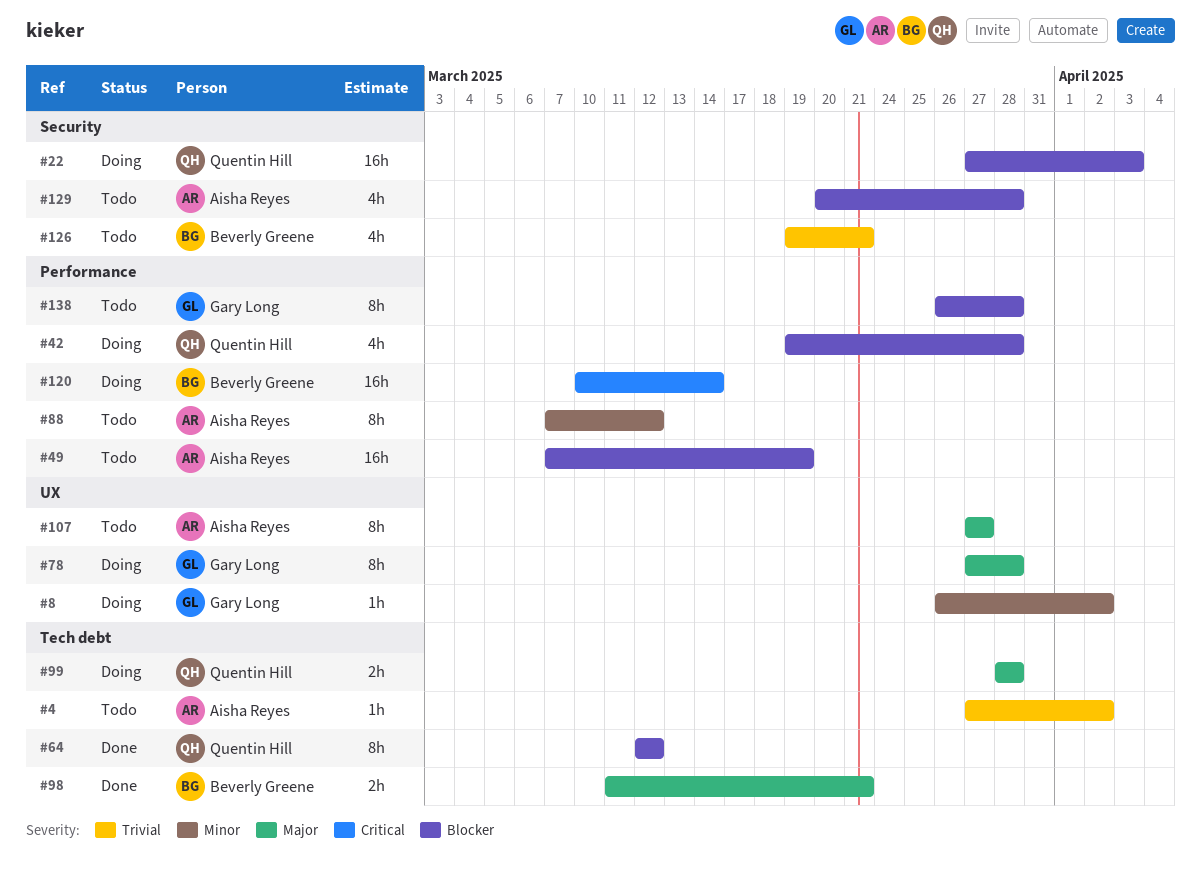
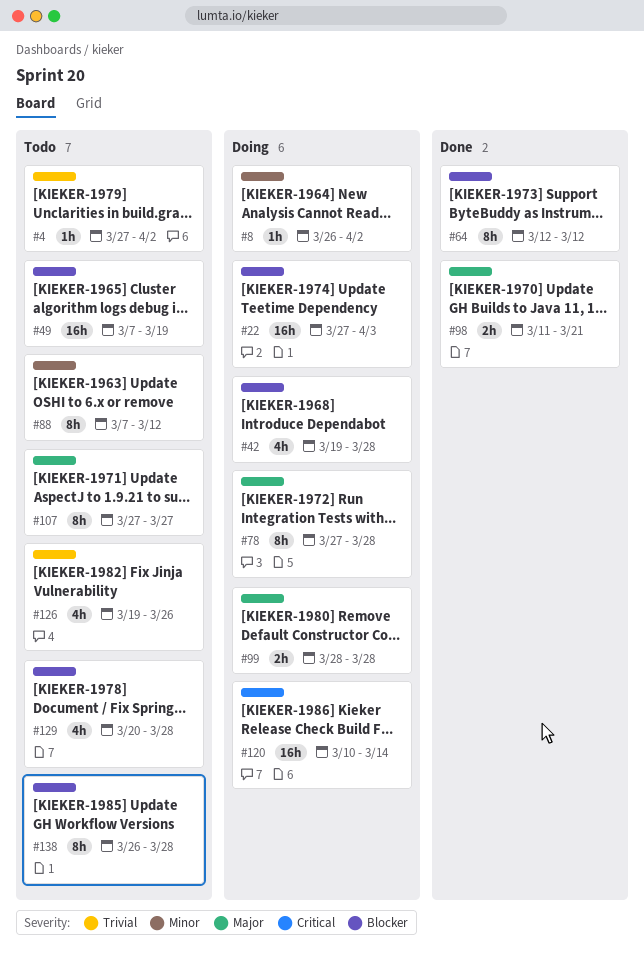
#126, due: Mar 21 -> Mar 26

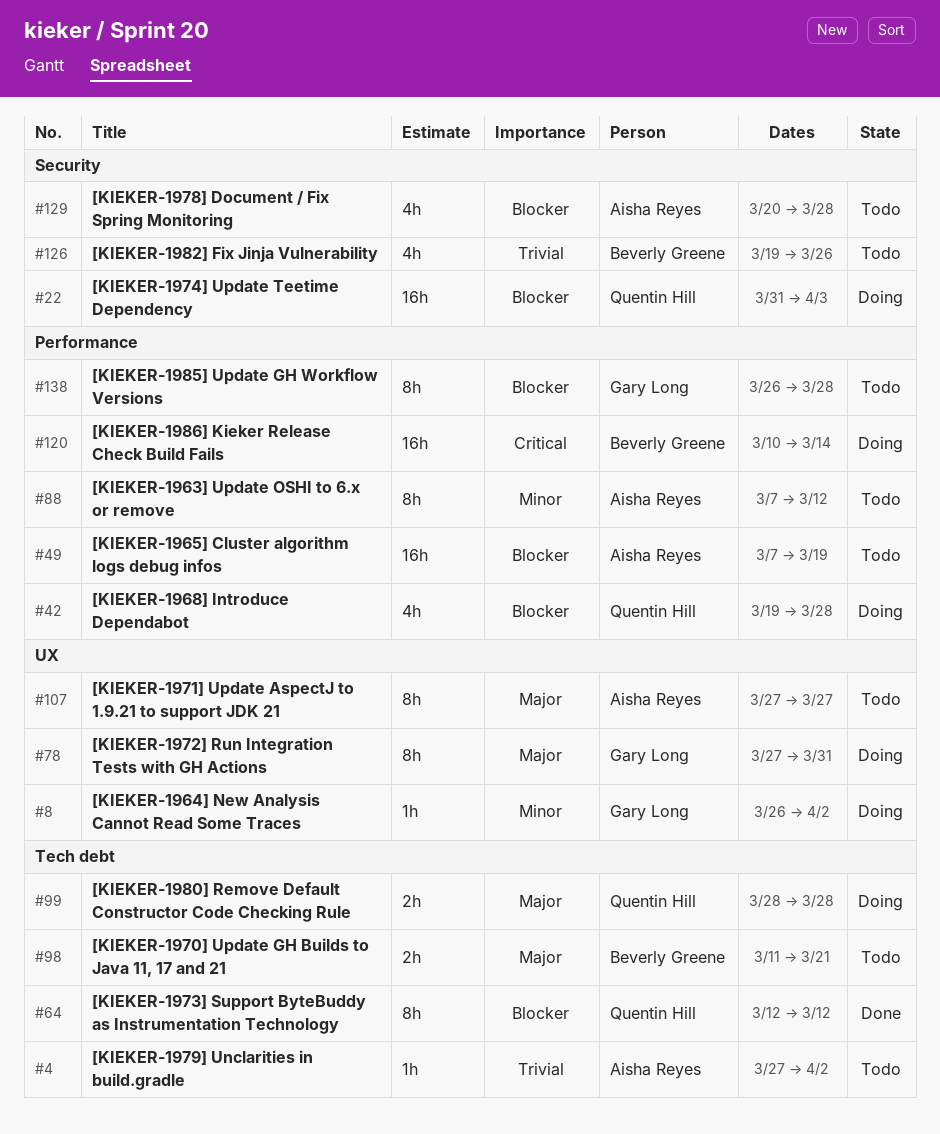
#22, start: Mar 27 -> Mar 31
#78, due: Mar 28 -> Mar 31
#98, status: Done -> Todo

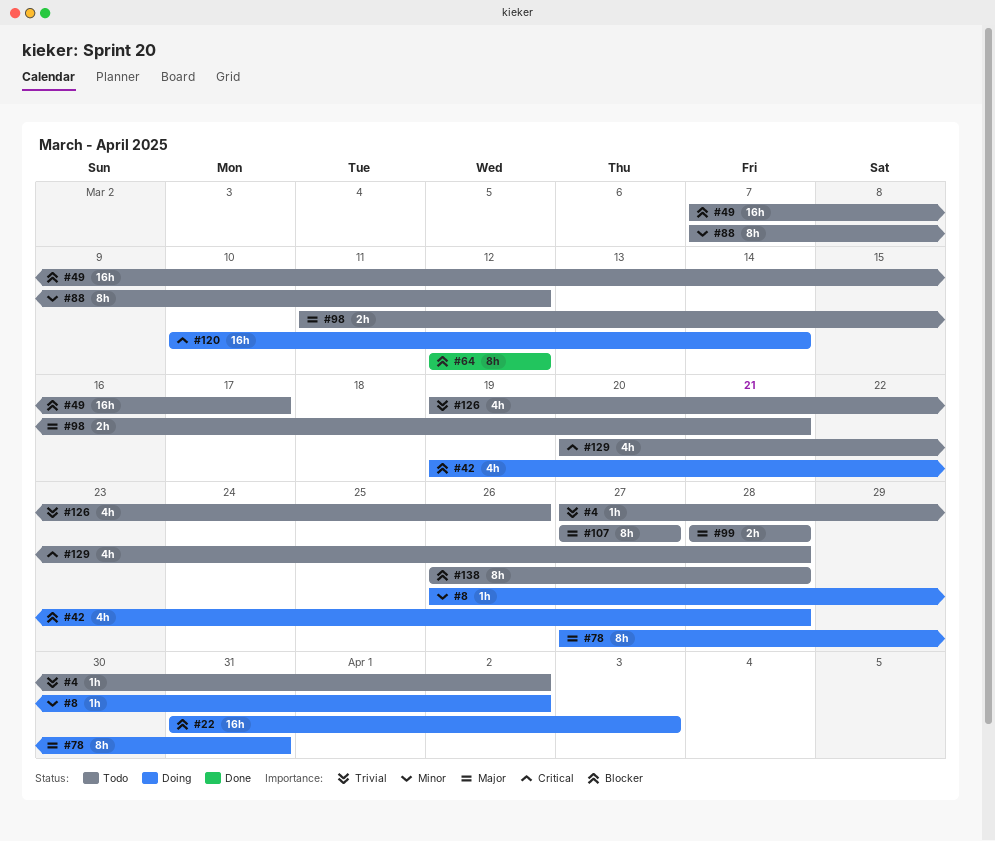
#49, due: Mar 19 -> Mar 17
#99, status: Doing -> Todo
#129, priority: Blocker -> Critical

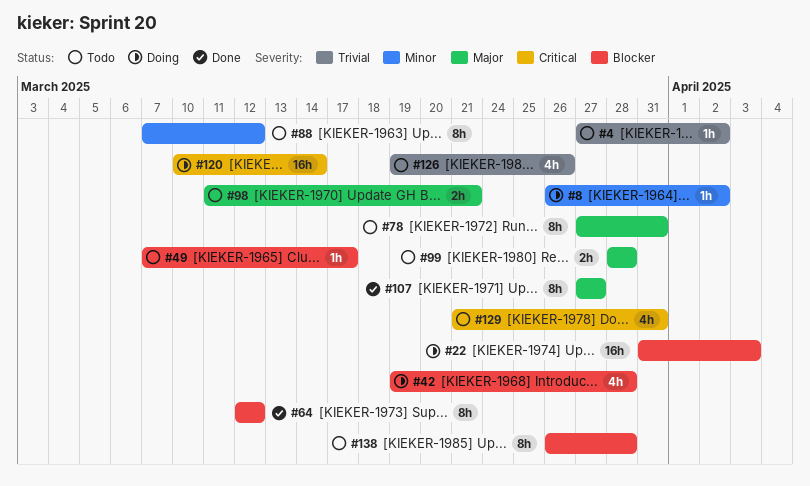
#49, estimate: 16h -> 1h
#78, status: Doing -> Todo
#107, status: Todo -> Done
#129, start: Mar 20 -> Mar 21
#129, due: Mar 28 -> Mar 31

